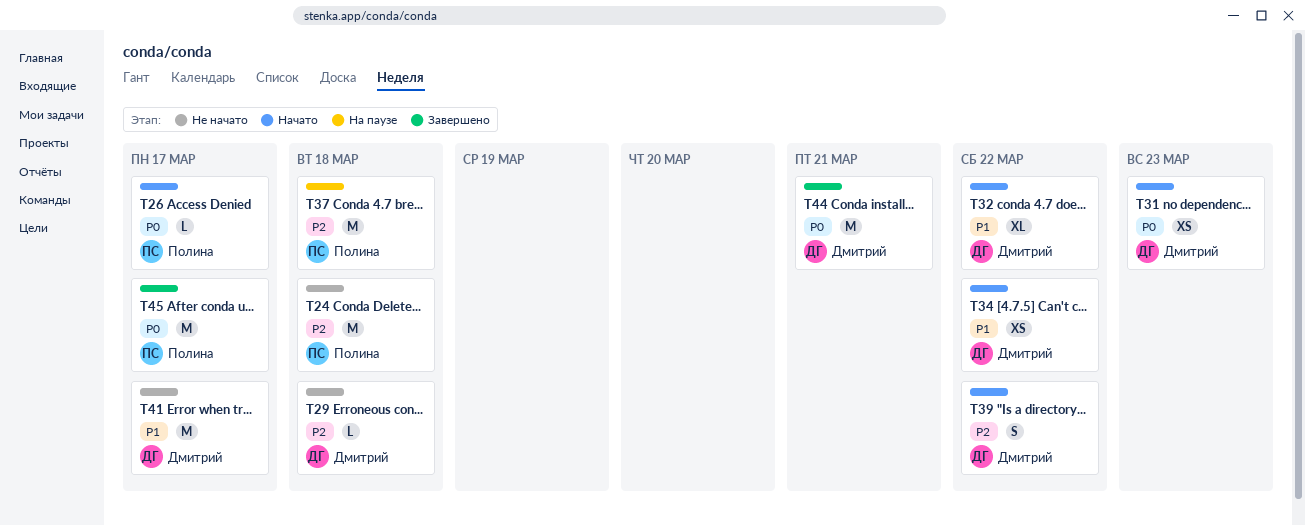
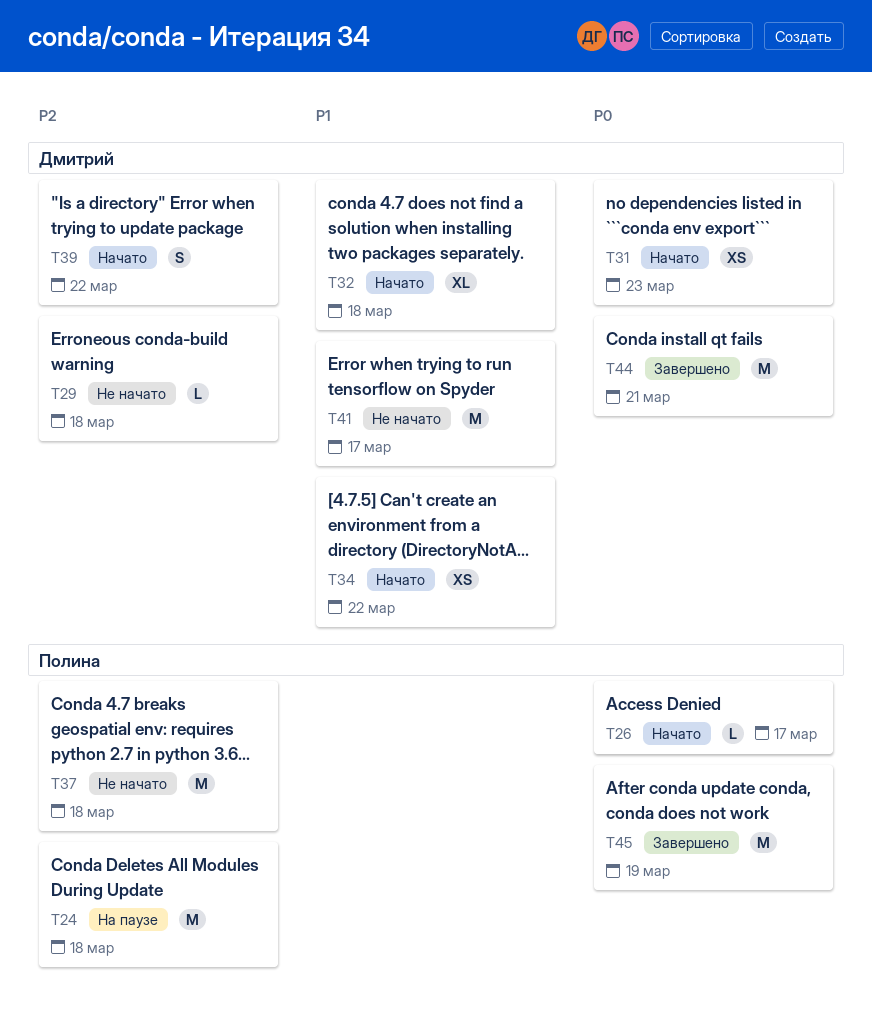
T24, status: Не начато -> На паузе
T32, due: Mar 22 -> Mar 18
T37, status: На паузе -> Не начато
T45, due: Mar 17 -> Mar 19

